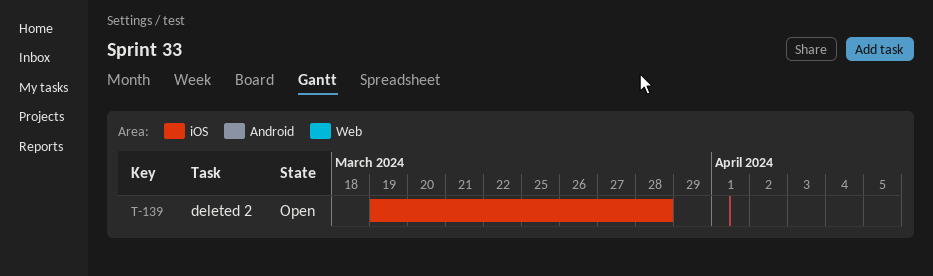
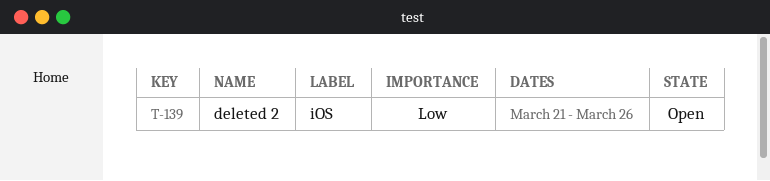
T-139, start: Mar 19 -> Mar 21
T-139, due: Mar 28 -> Mar 26

